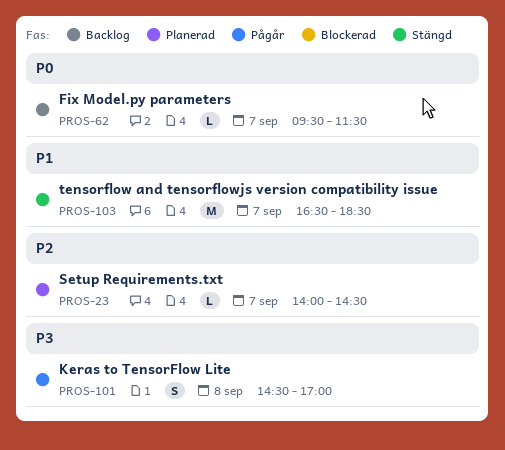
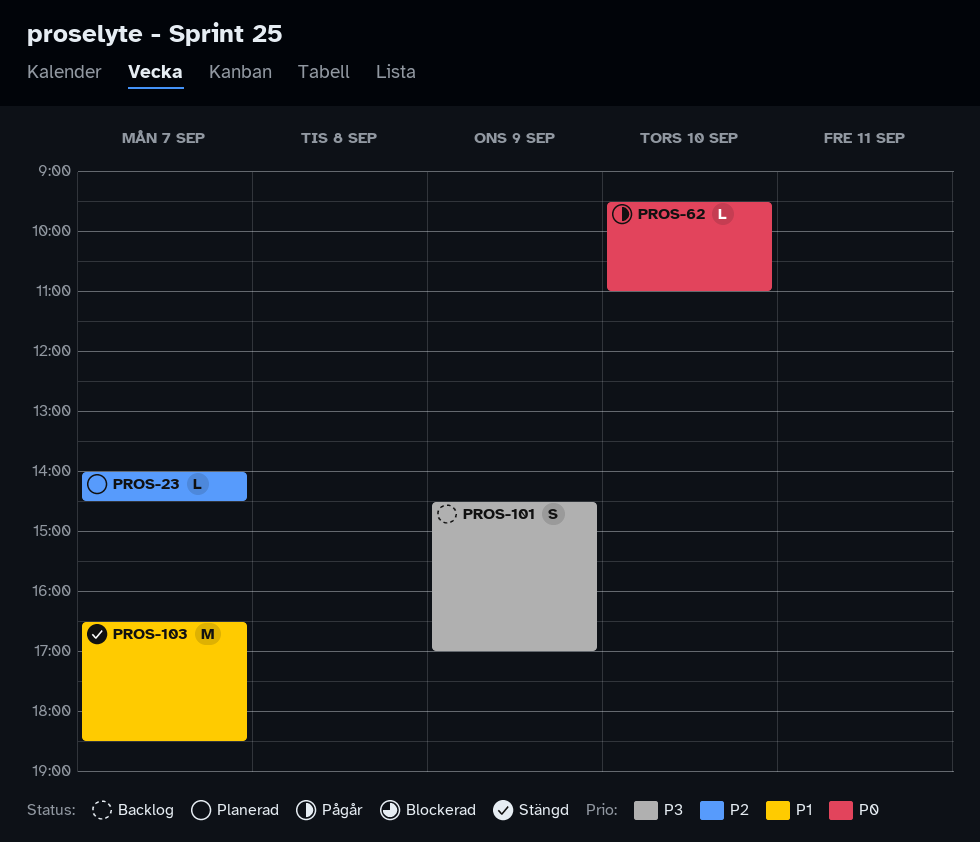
PROS-62, status: Backlog -> Pågår
PROS-62, day: Sep 7 -> Sep 10
PROS-62, ends: 11:30 -> 11:00
PROS-101, status: Pågår -> Backlog
PROS-101, day: Sep 8 -> Sep 9

